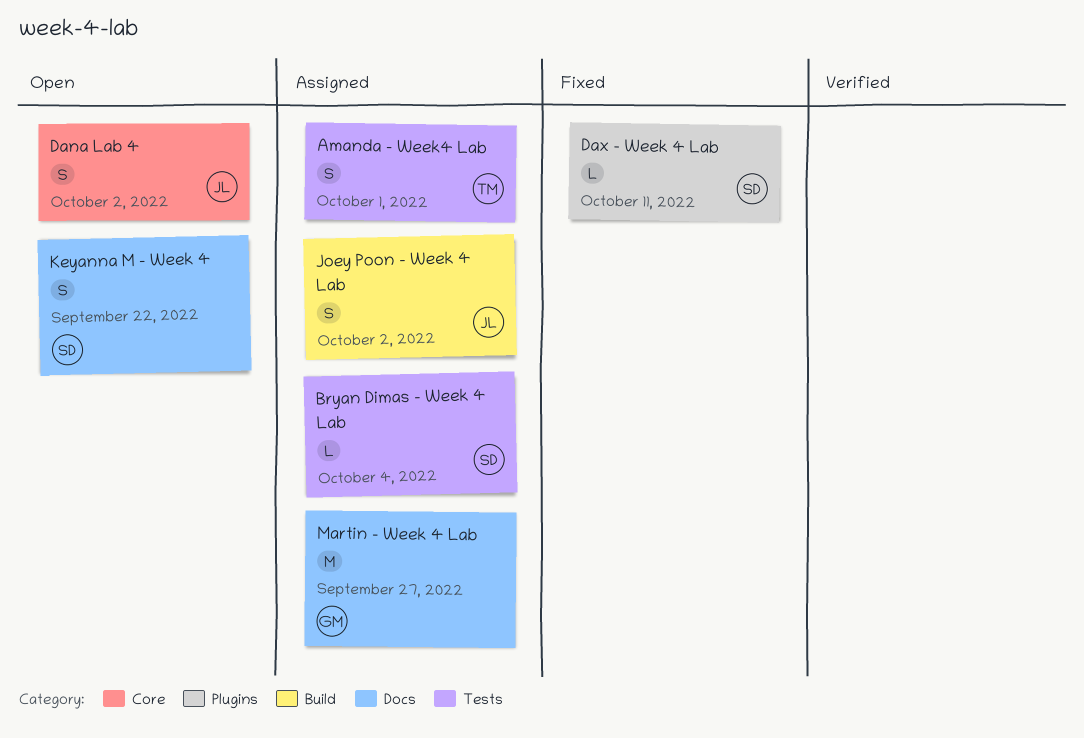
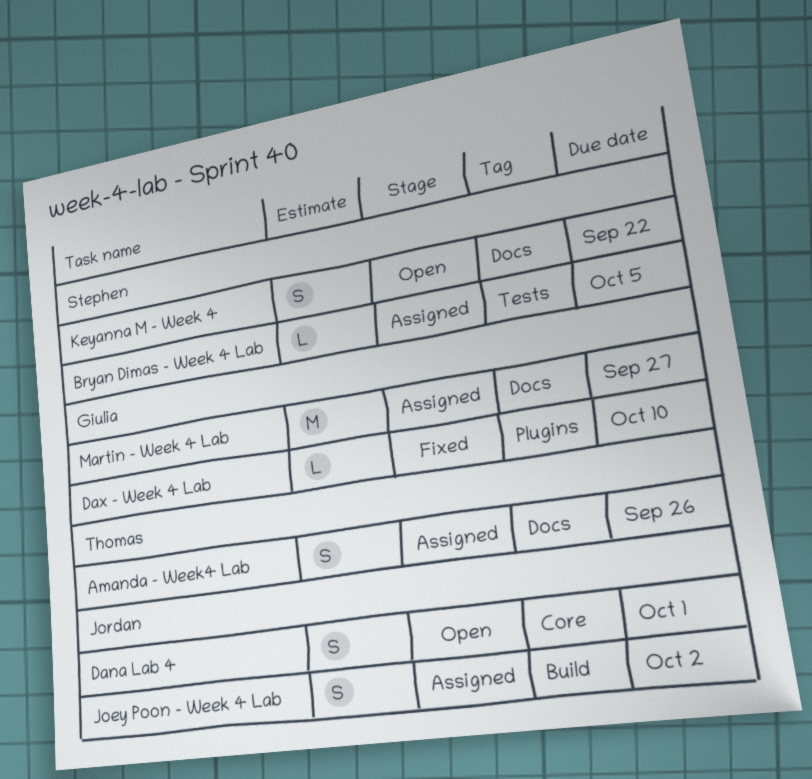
Amanda - Week4 Lab, label: Tests -> Docs
Amanda - Week4 Lab, due: Oct 1 -> Sep 26
Bryan Dimas - Week 4 Lab, due: Oct 4 -> Oct 5
Dana Lab 4, due: Oct 2 -> Oct 1
Dax - Week 4 Lab, owner: Stephen -> Giulia
Dax - Week 4 Lab, due: Oct 11 -> Oct 10

